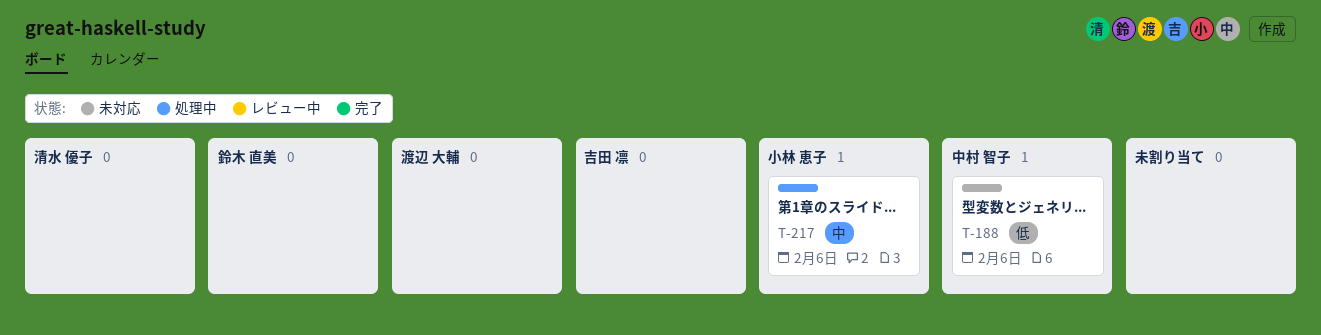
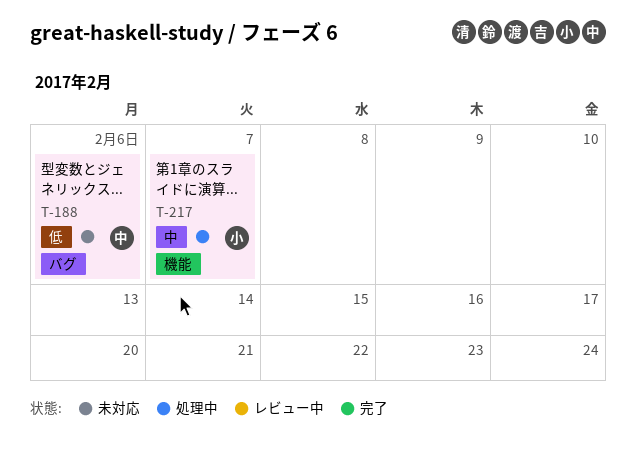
T-217, due: Feb 6 -> Feb 7

